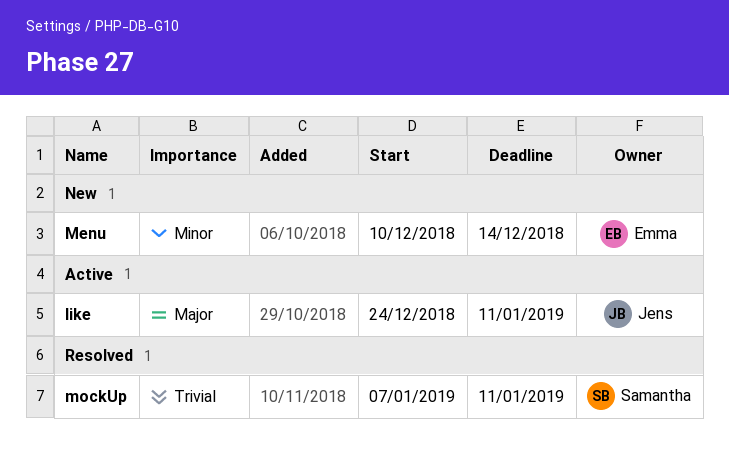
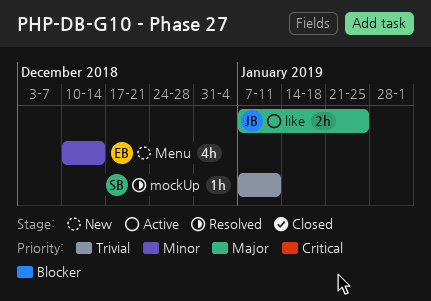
like, start: Dec 24 -> Jan 7
like, due: Jan 11 -> Jan 25

